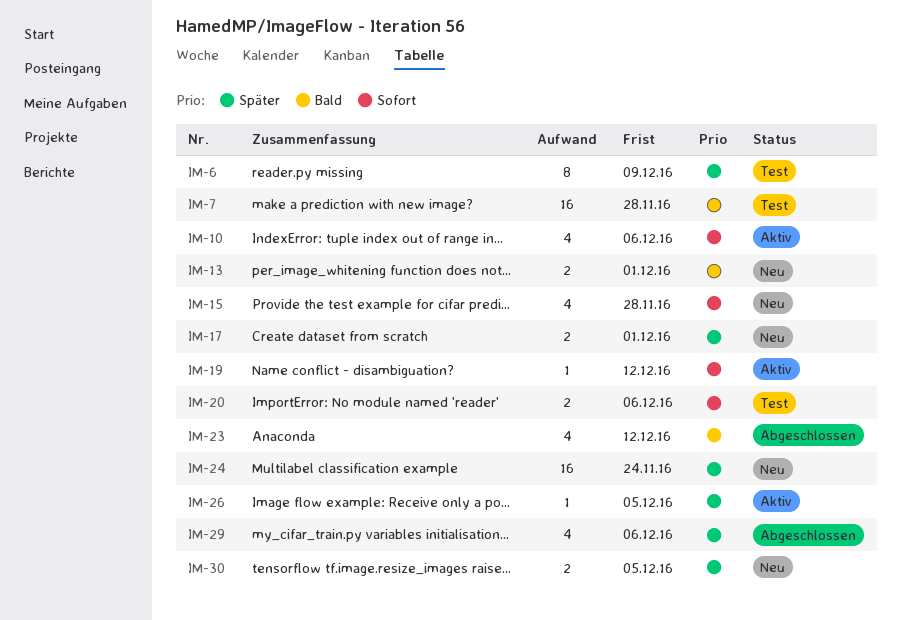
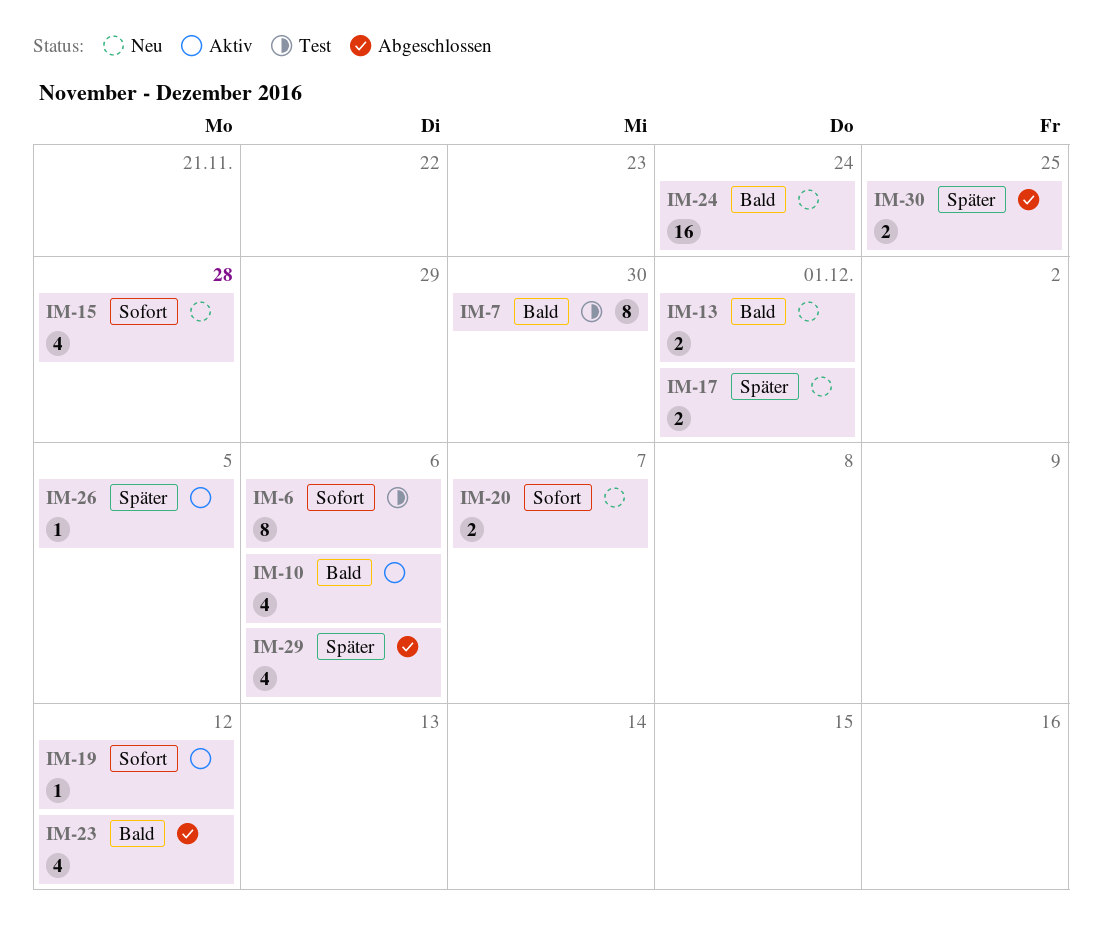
IM-6, priority: Später -> Sofort
IM-6, due: Dec 9 -> Dec 6
IM-7, estimate: 16 -> 8
IM-7, due: Nov 28 -> Nov 30
IM-10, priority: Sofort -> Bald
IM-20, status: Test -> Neu
IM-20, due: Dec 6 -> Dec 7
IM-24, priority: Später -> Bald
IM-30, status: Neu -> Abgeschlossen
IM-30, due: Dec 5 -> Nov 25

